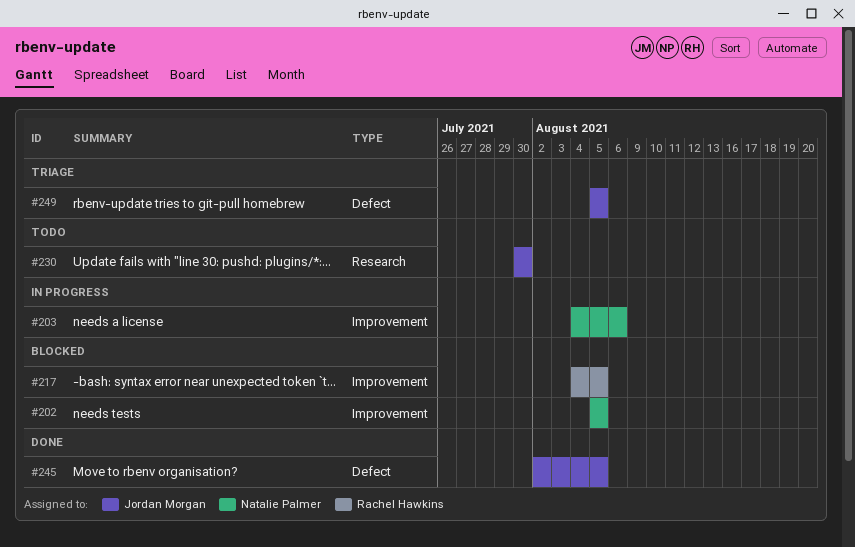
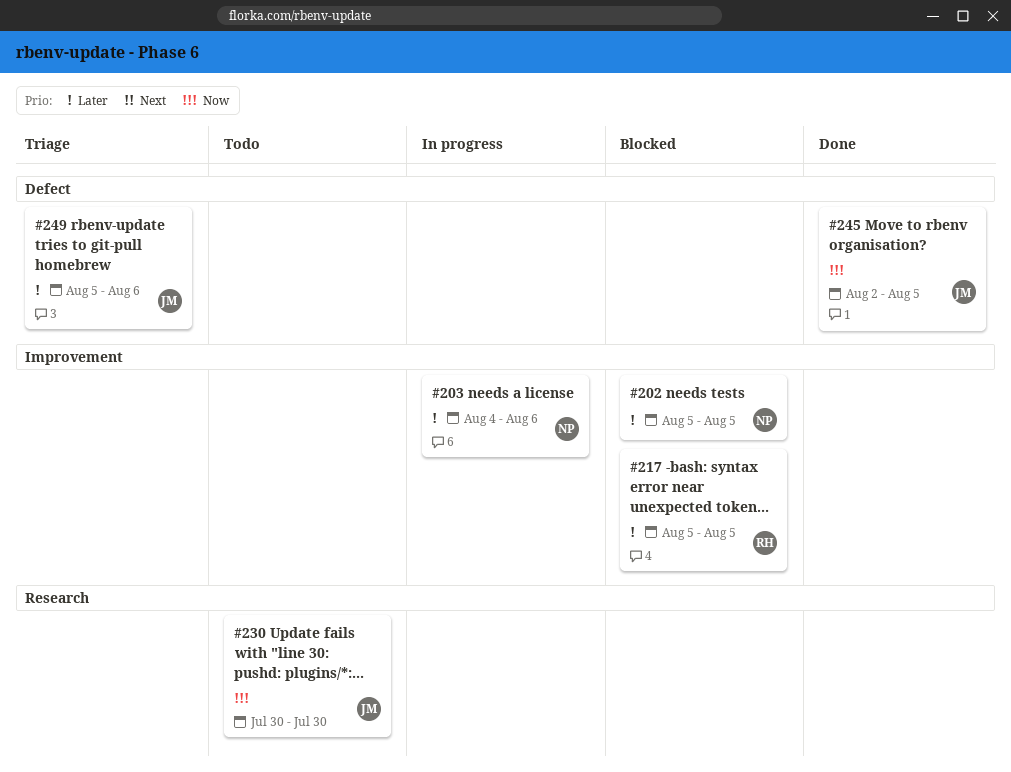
#217, start: Aug 4 -> Aug 5
#249, due: Aug 5 -> Aug 6

